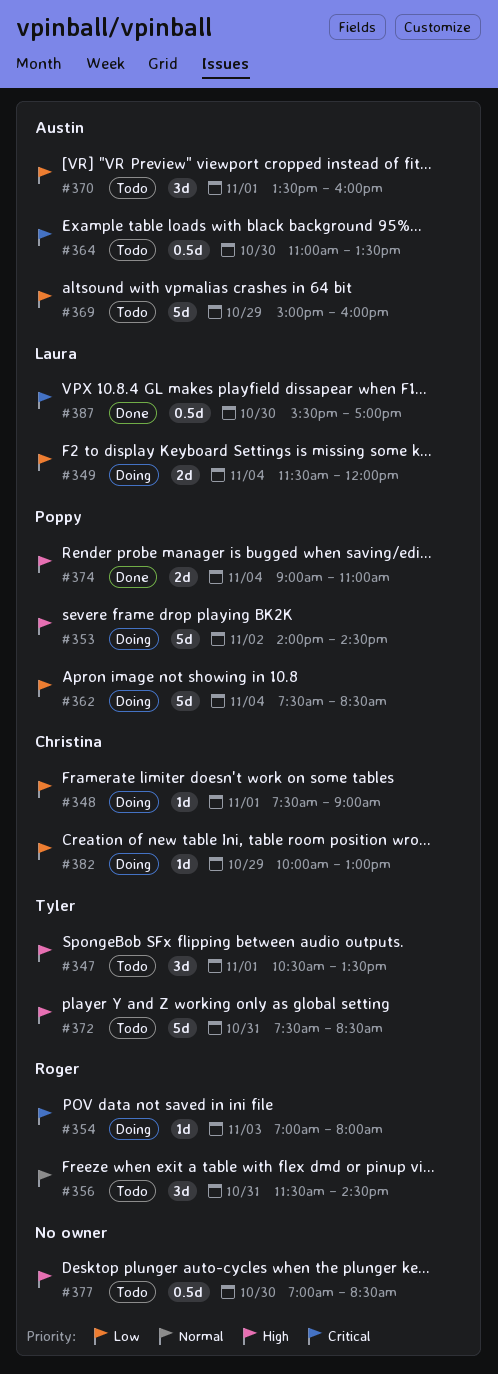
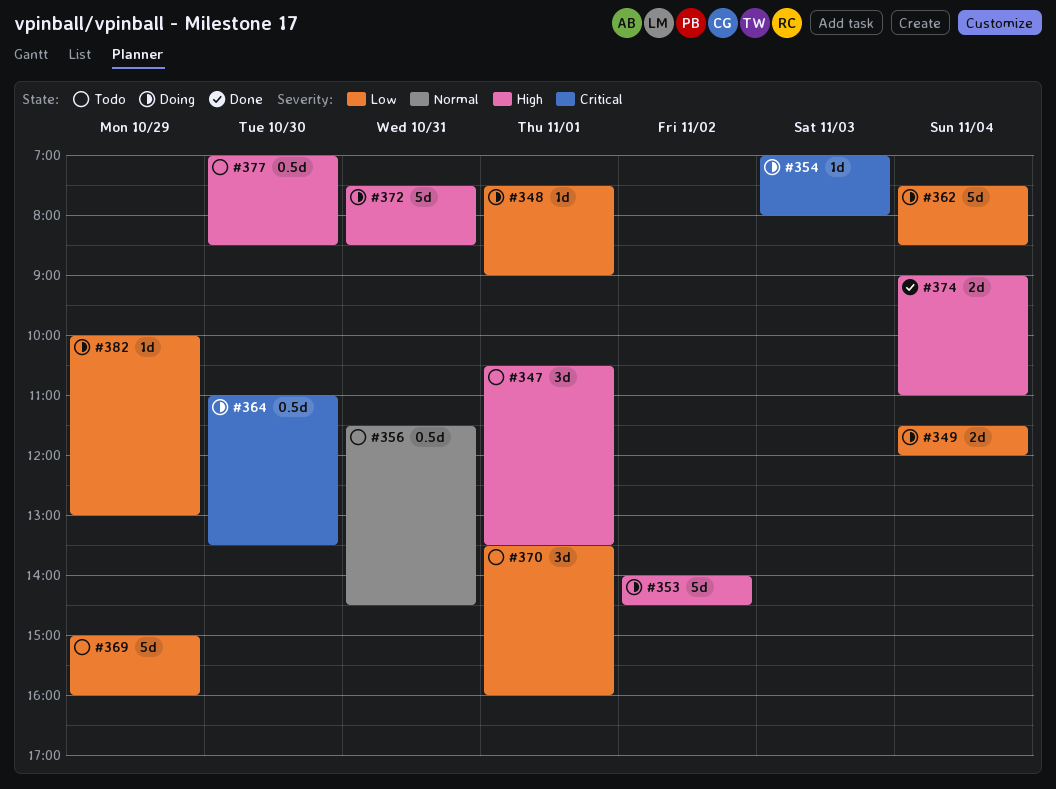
#356, estimate: 3d -> 0.5d
#364, status: Todo -> Doing
#372, status: Todo -> Doing
#387: present -> none

